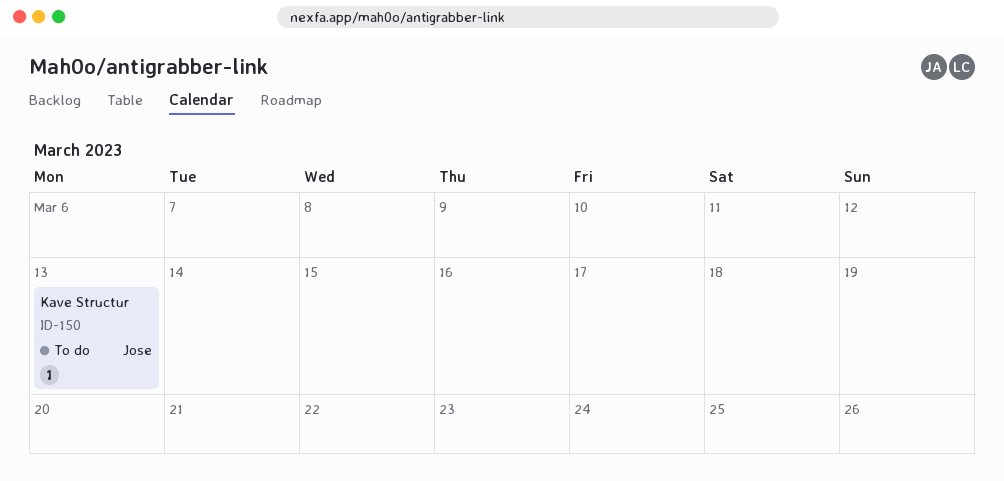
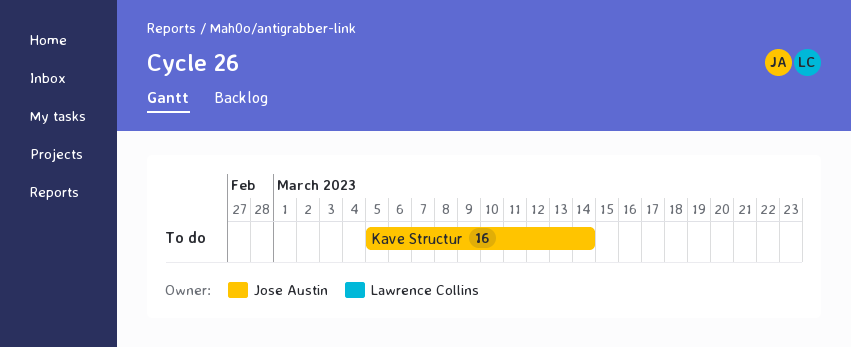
Kave Structur, estimate: 1 -> 16
Kave Structur, due: Mar 13 -> Mar 14

